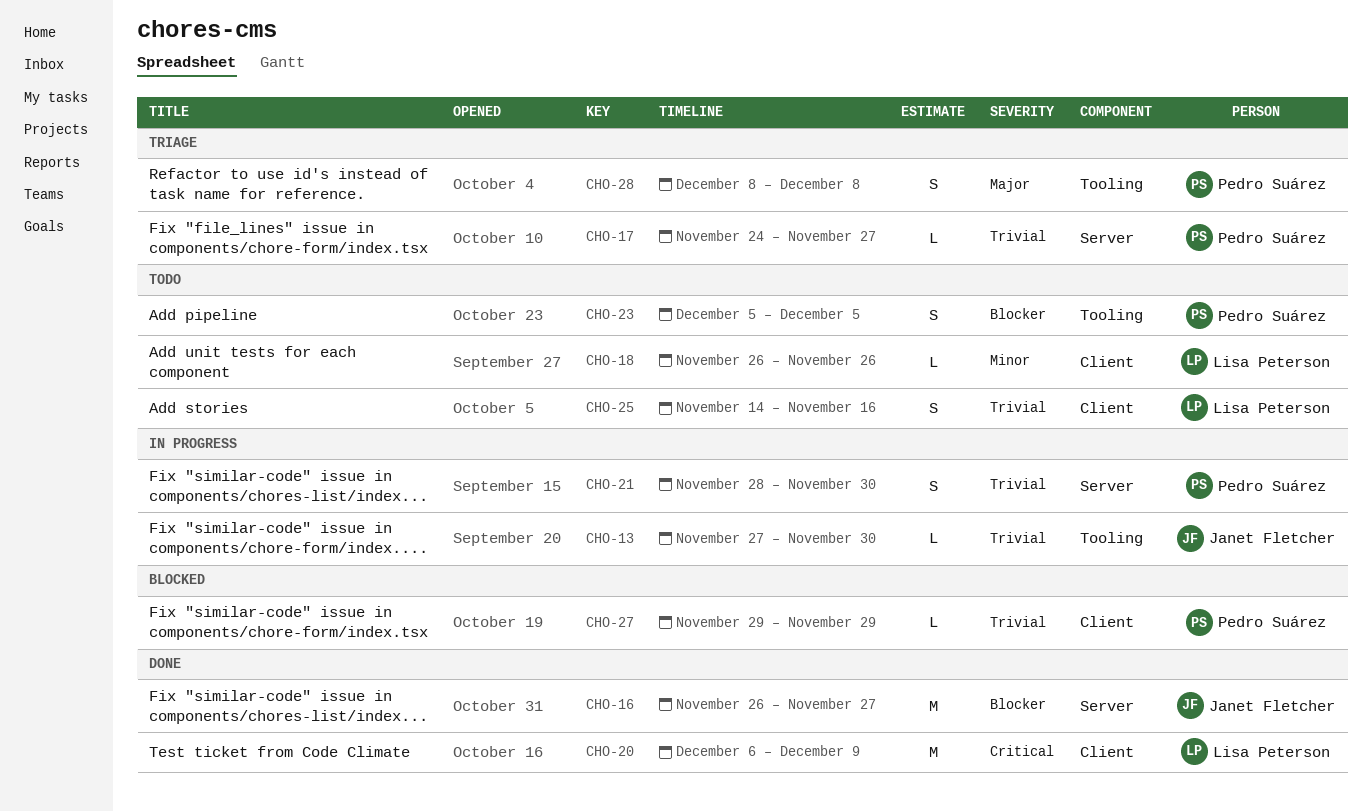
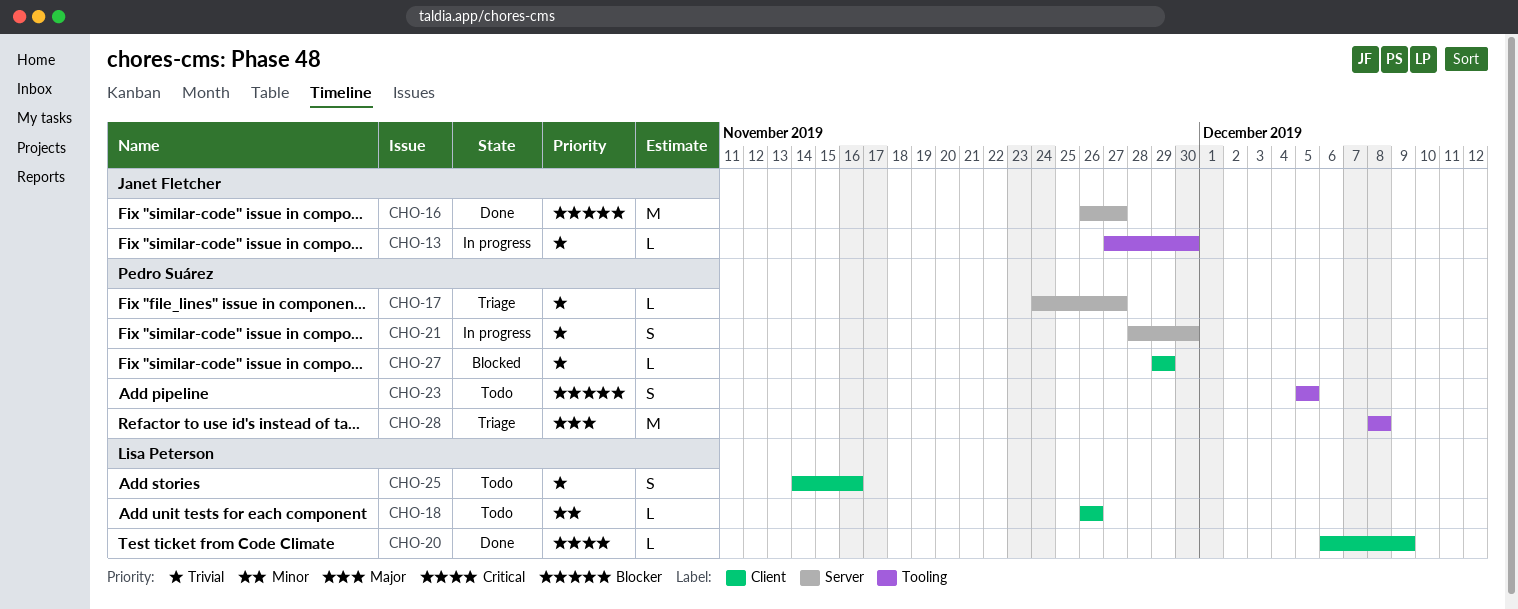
CHO-20, estimate: M -> L
CHO-28, estimate: S -> M

